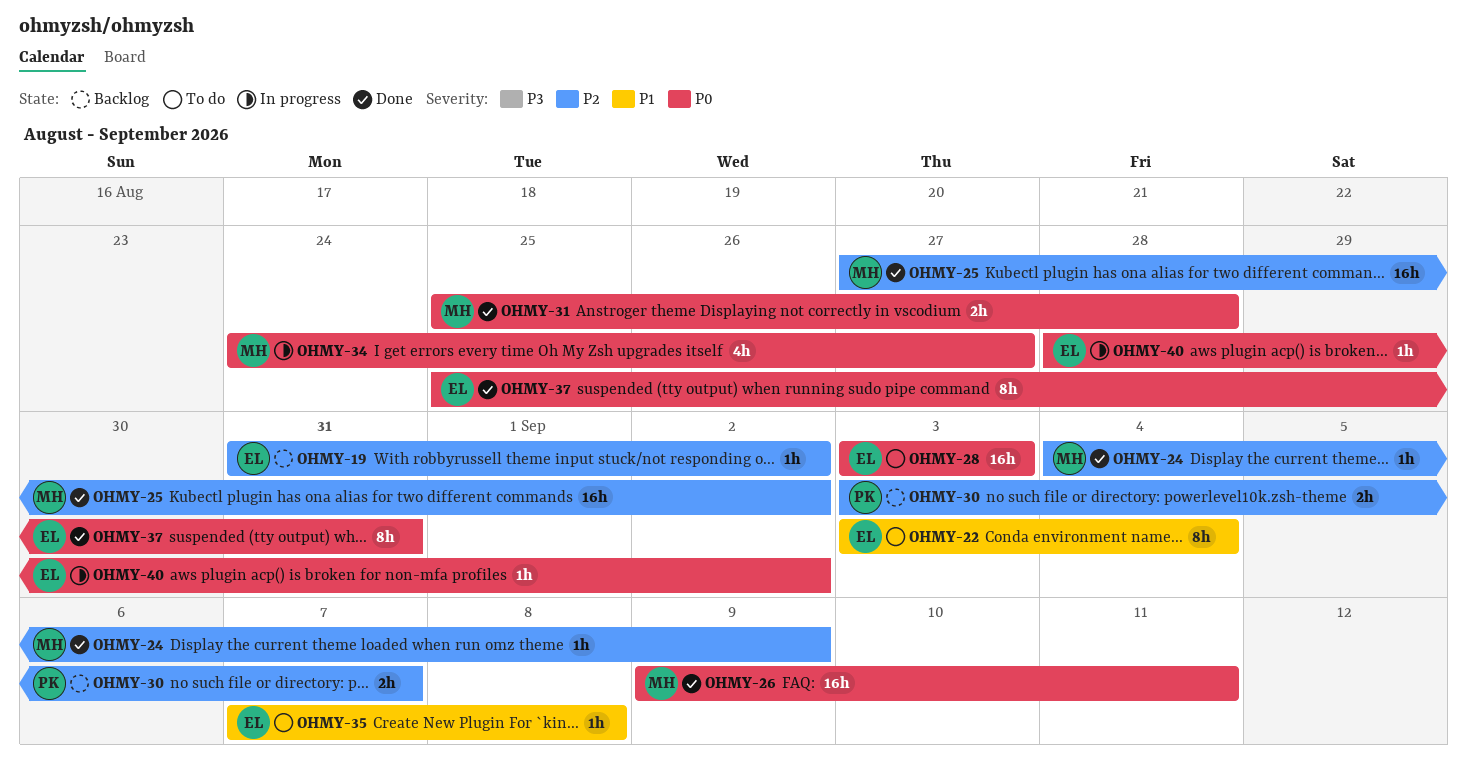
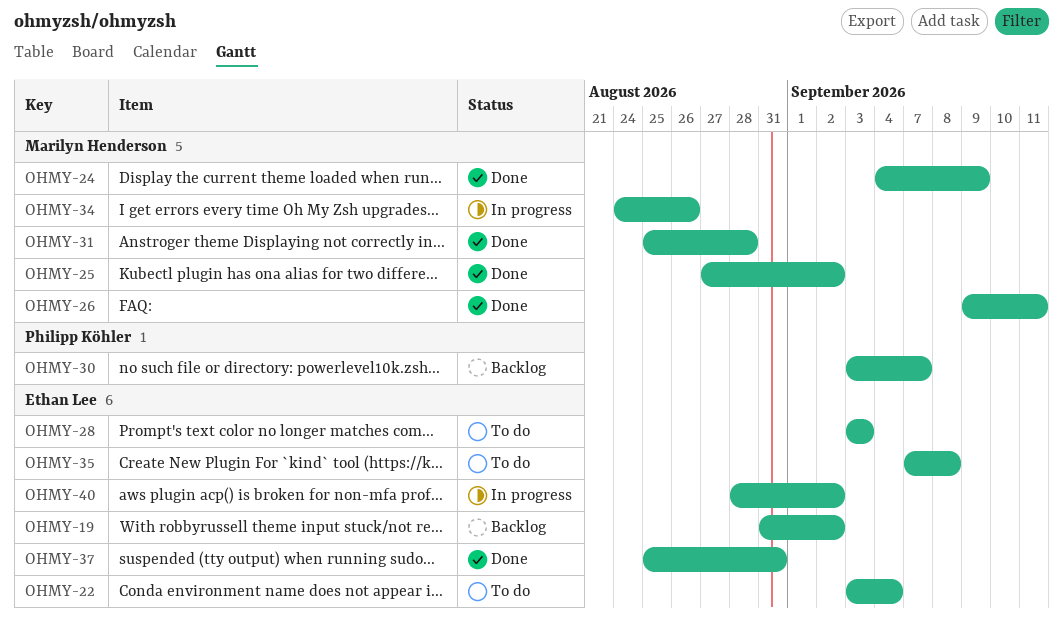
OHMY-34, due: Aug 27 -> Aug 26

